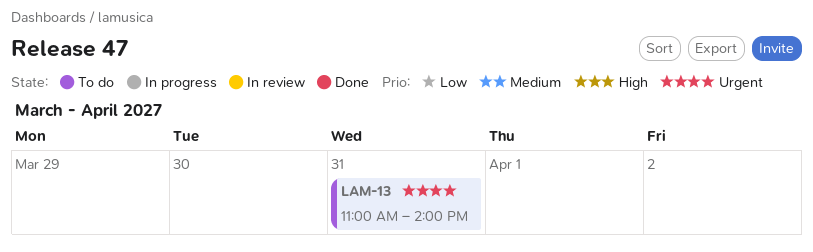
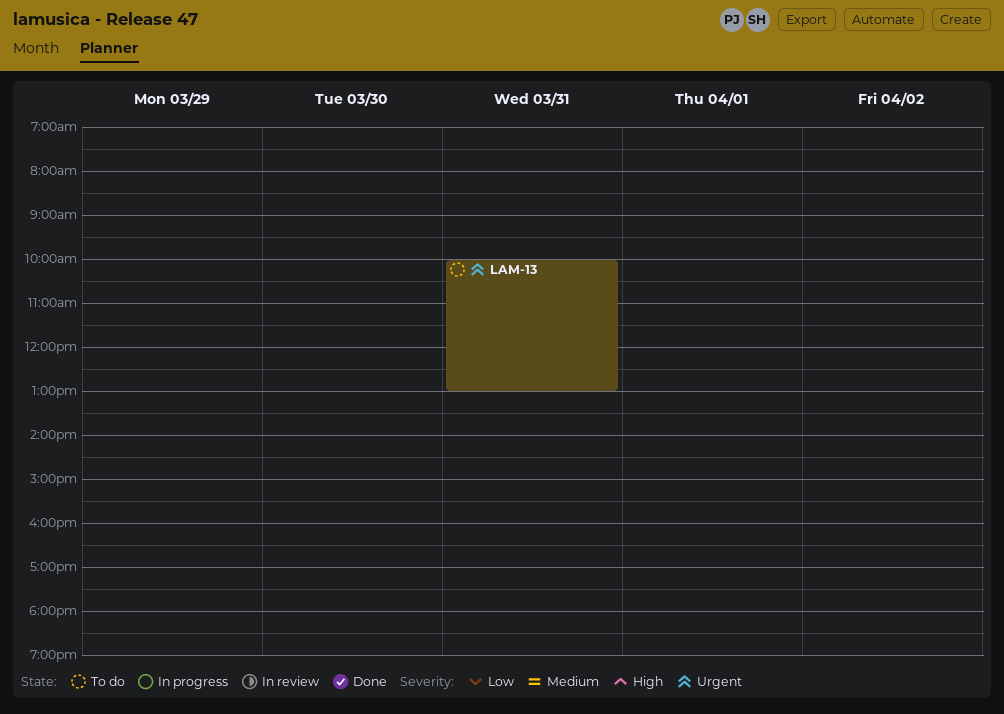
LAM-13, begins: 11:00 -> 10:00
LAM-13, ends: 14:00 -> 13:00

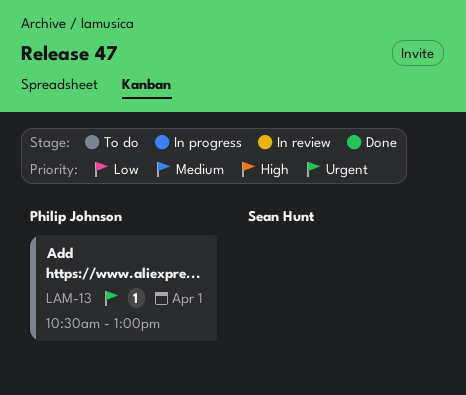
LAM-13, day: Mar 31 -> Apr 1
LAM-13, begins: 10:00 -> 10:30

